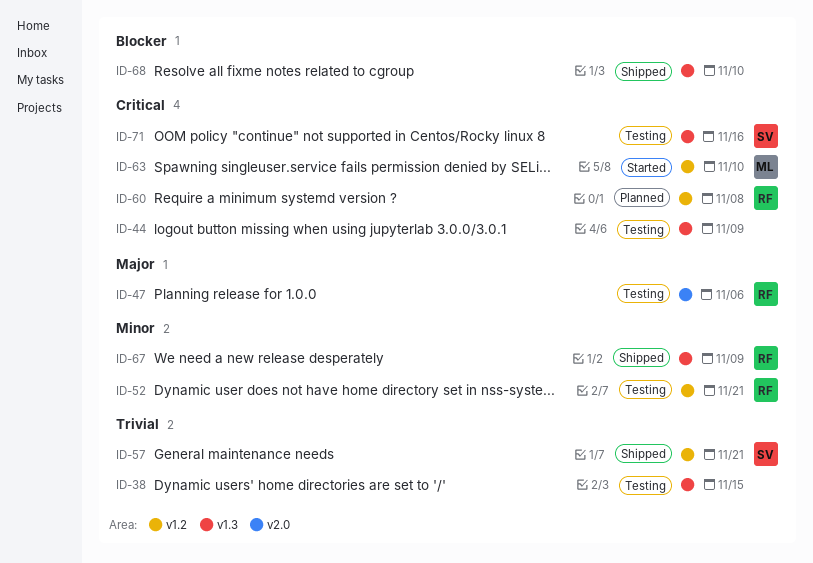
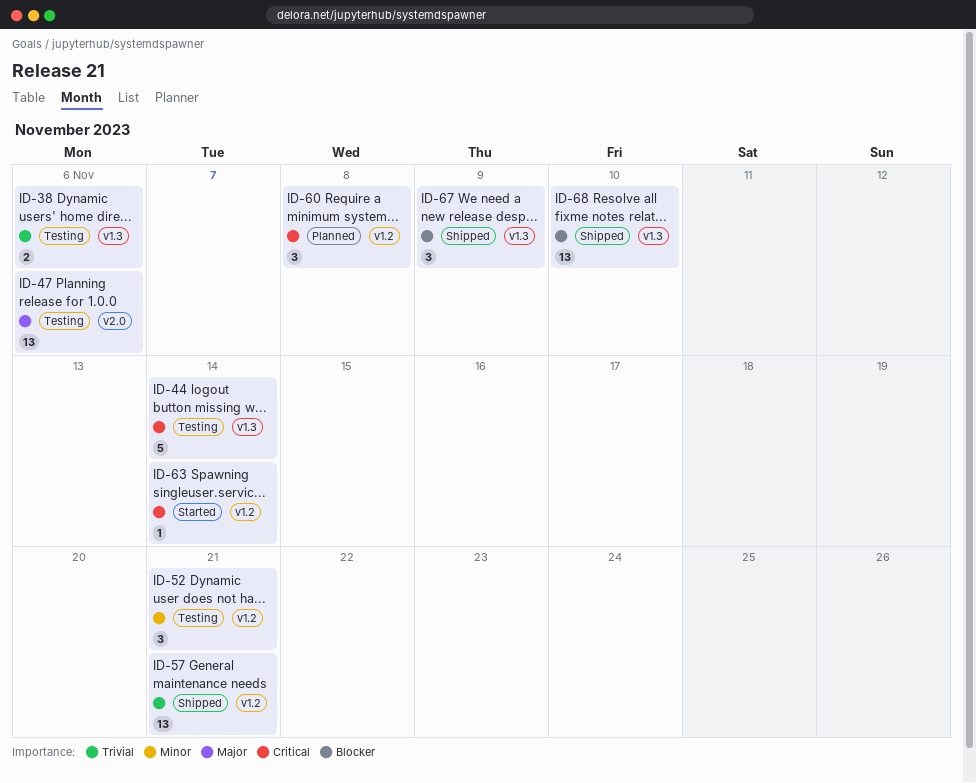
ID-38, due: Nov 15 -> Nov 6
ID-44, due: Nov 9 -> Nov 14
ID-63, due: Nov 10 -> Nov 14
ID-67, priority: Minor -> Blocker
ID-71: present -> none

